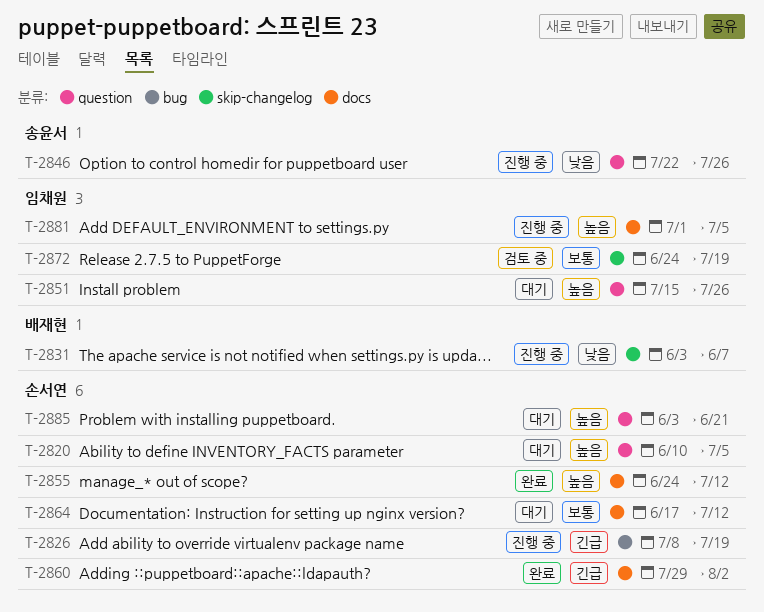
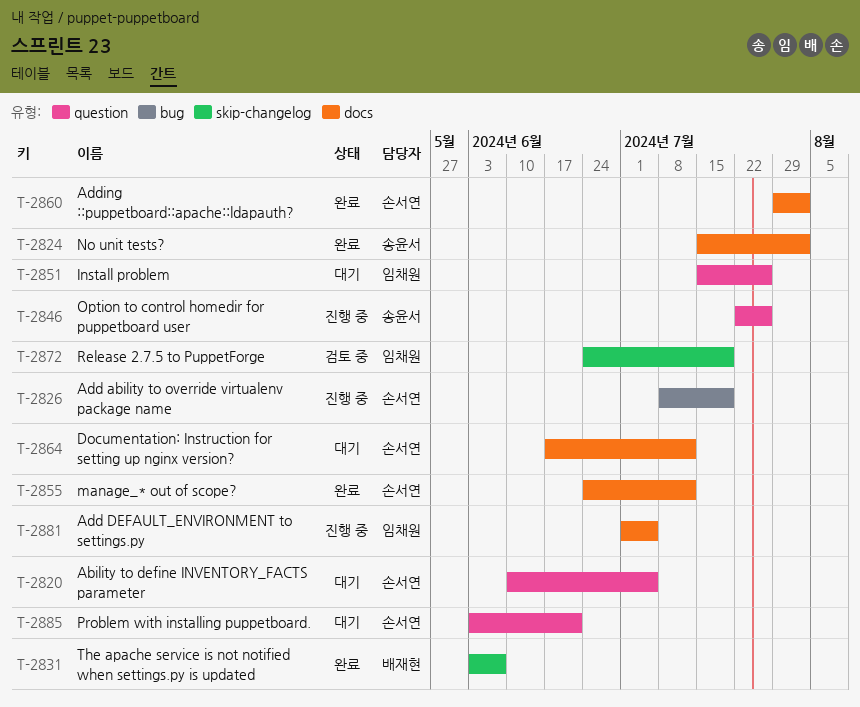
T-2824: none -> present
T-2831, status: 진행 중 -> 완료

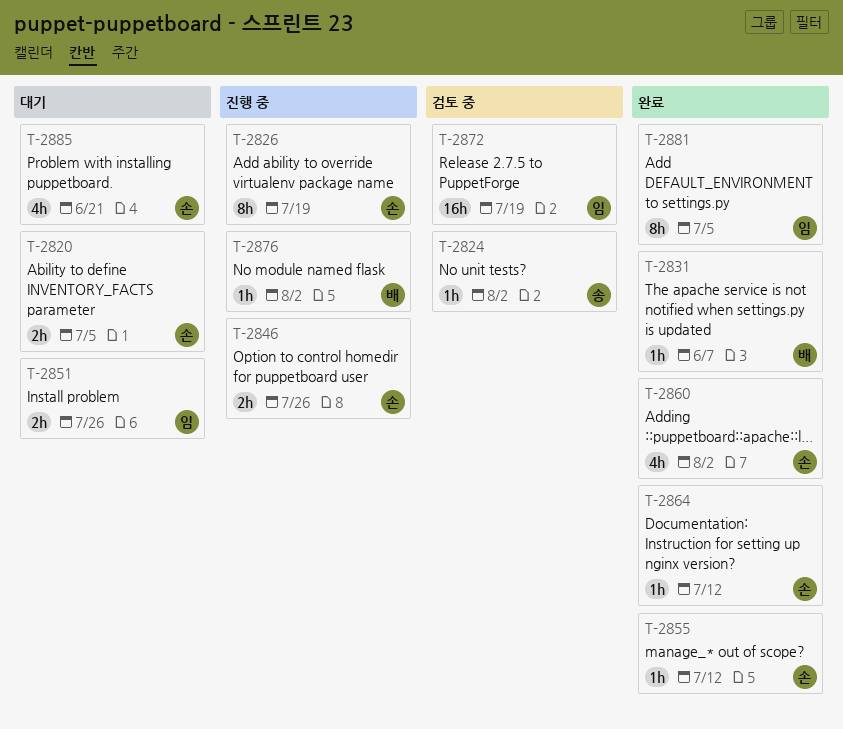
T-2824, status: 완료 -> 검토 중
T-2846, owner: 송윤서 -> 손서연
T-2864, status: 대기 -> 완료
T-2876: none -> present
T-2881, status: 진행 중 -> 완료

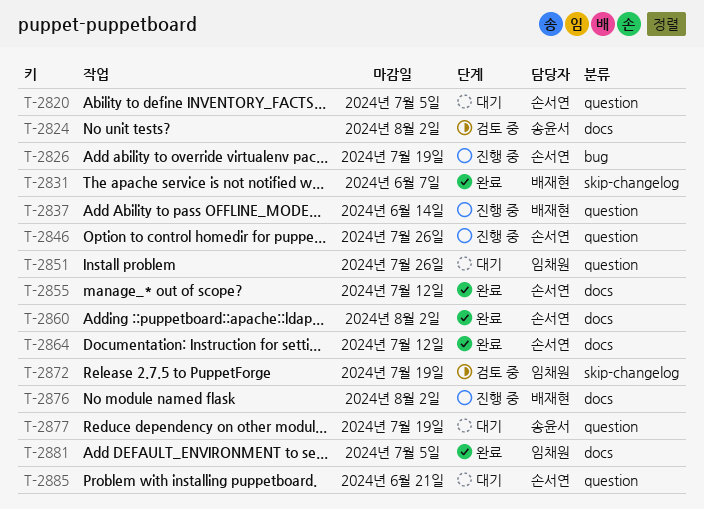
T-2837: none -> present
T-2877: none -> present

